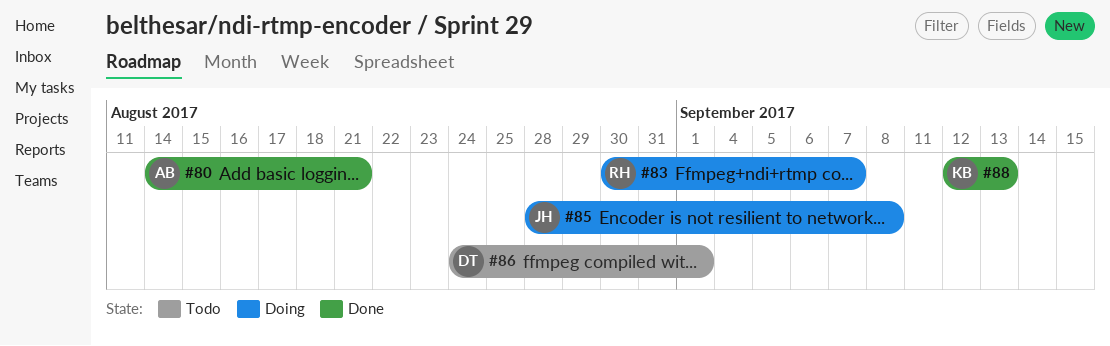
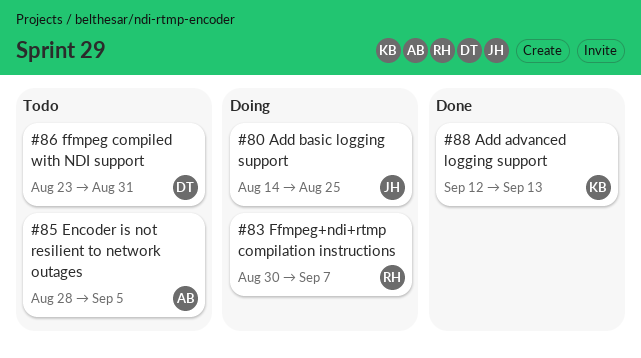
#80, status: Done -> Doing
#80, owner: AB -> JH
#80, due: Aug 21 -> Aug 25
#85, status: Doing -> Todo
#85, owner: JH -> AB
#85, due: Sep 8 -> Sep 5
#86, start: Aug 24 -> Aug 23
#86, due: Sep 1 -> Aug 31

